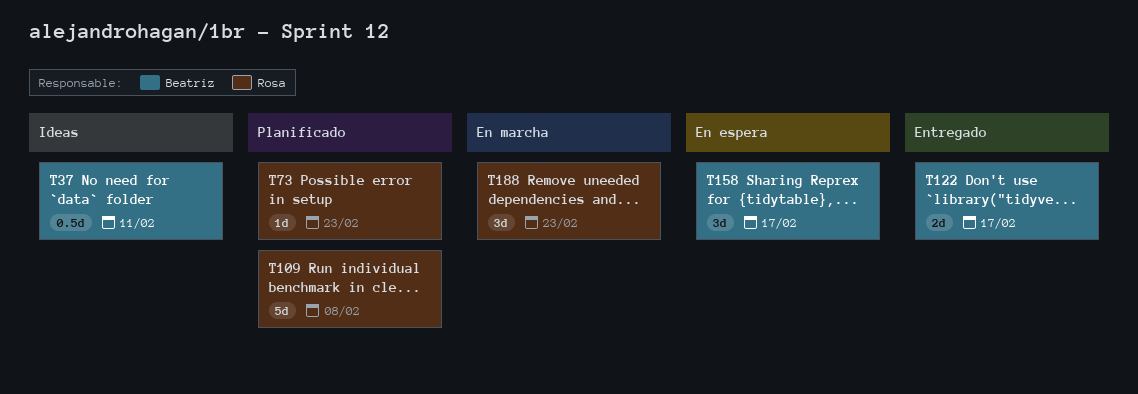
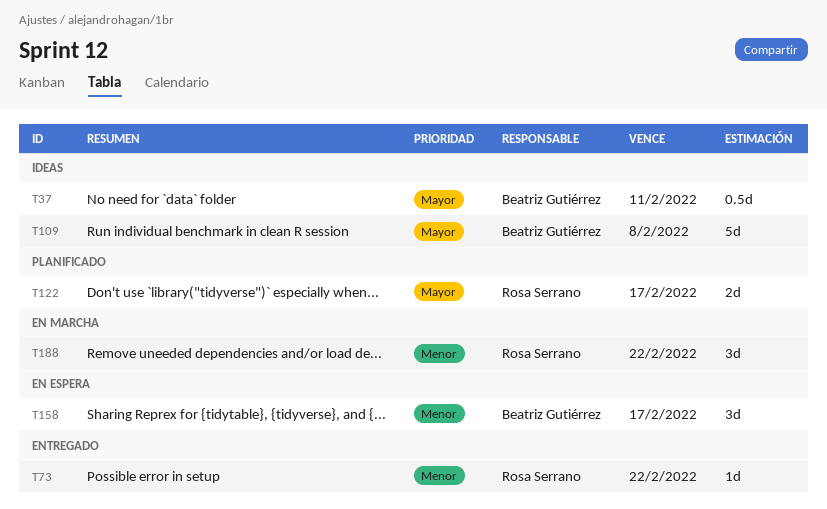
T73, status: Planificado -> Entregado
T73, due: Feb 23 -> Feb 22
T109, status: Planificado -> Ideas
T109, owner: Rosa Serrano -> Beatriz Gutiérrez
T122, status: Entregado -> Planificado
T122, owner: Beatriz Gutiérrez -> Rosa Serrano
T188, due: Feb 23 -> Feb 22

